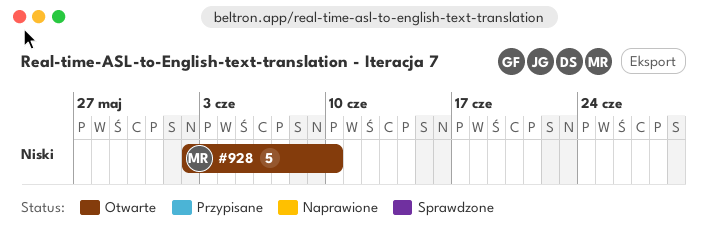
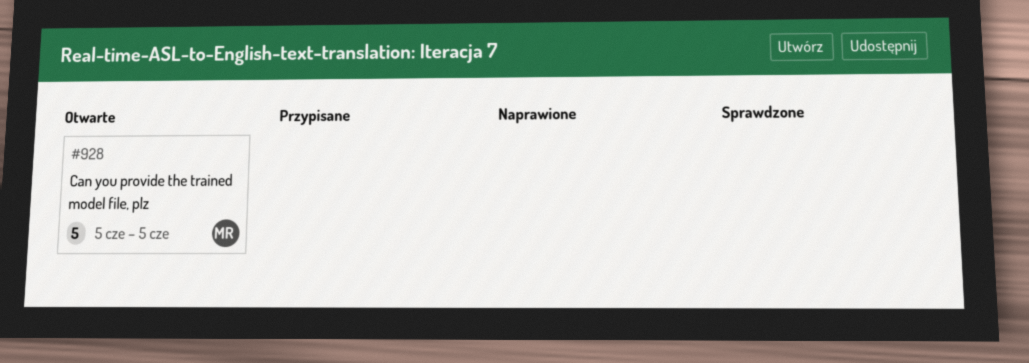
#928, start: Jun 2 -> Jun 5
#928, due: Jun 10 -> Jun 5

